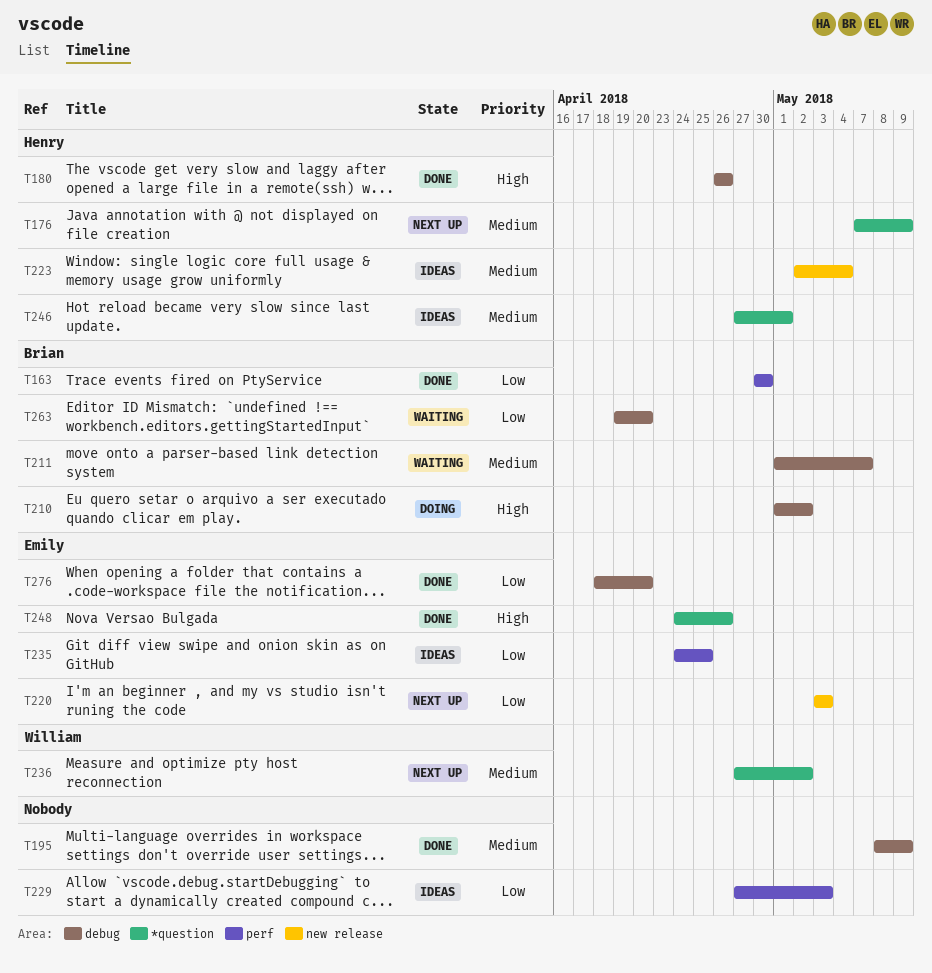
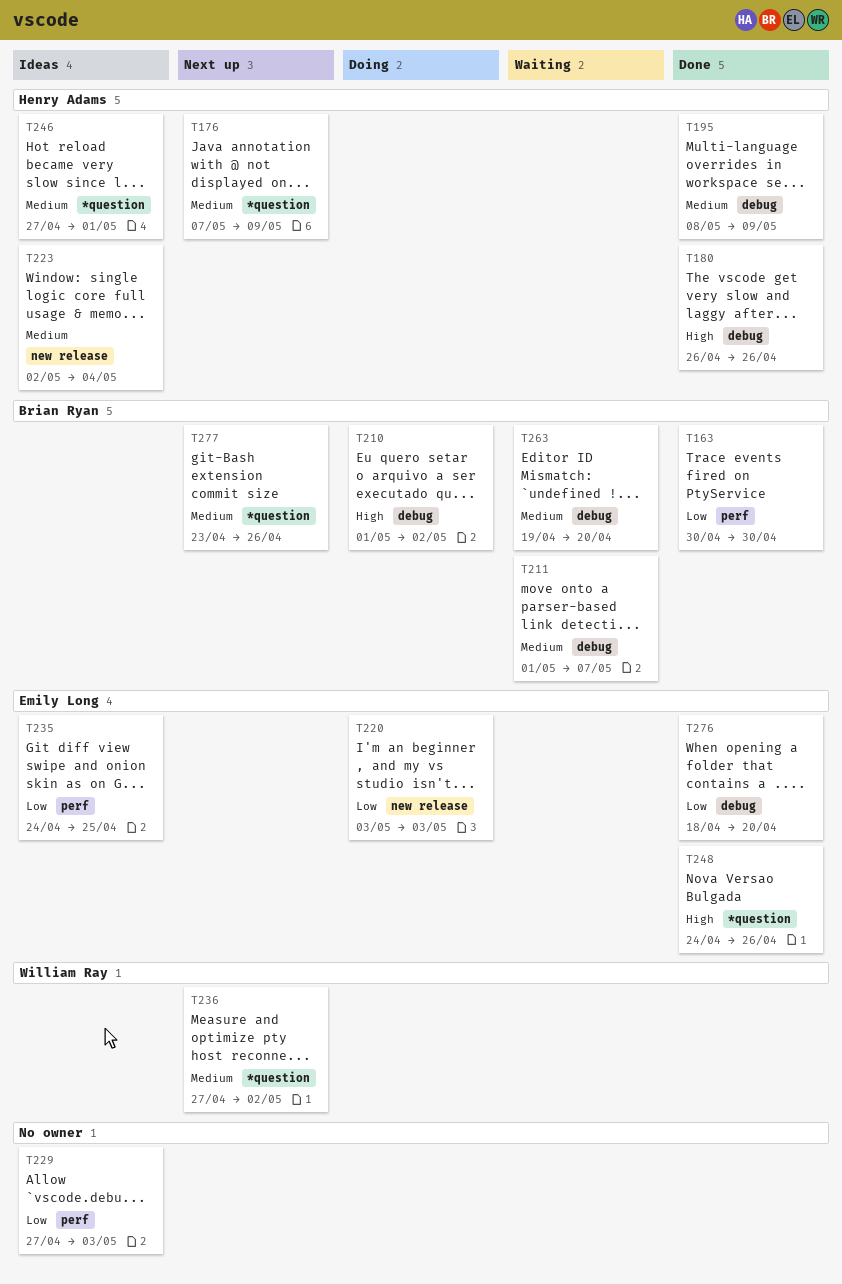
T195, owner: none -> Henry Adams
T220, status: Next up -> Doing
T263, priority: Low -> Medium
T277: none -> present

